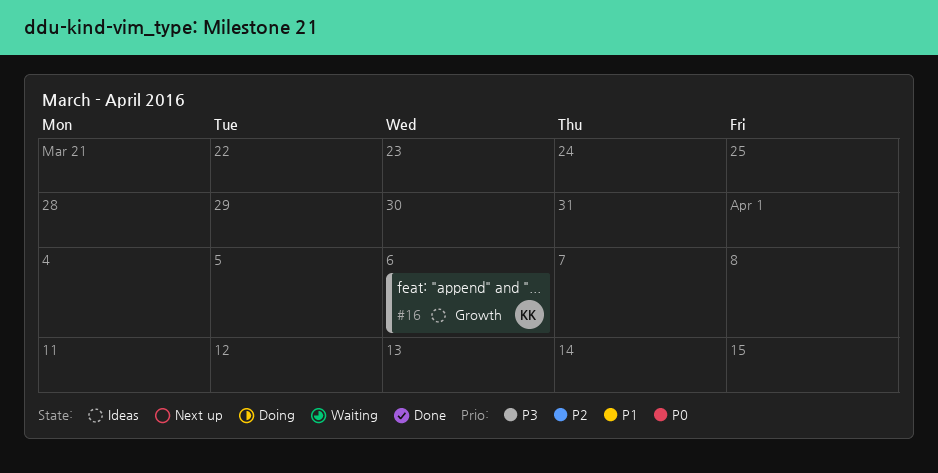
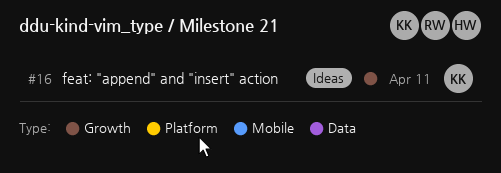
#16, due: Apr 6 -> Apr 11

